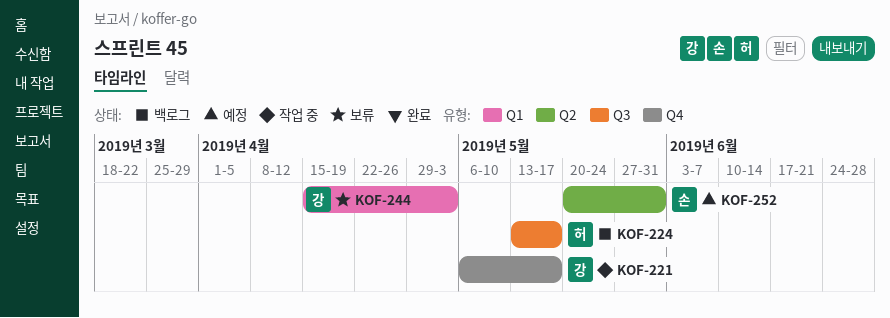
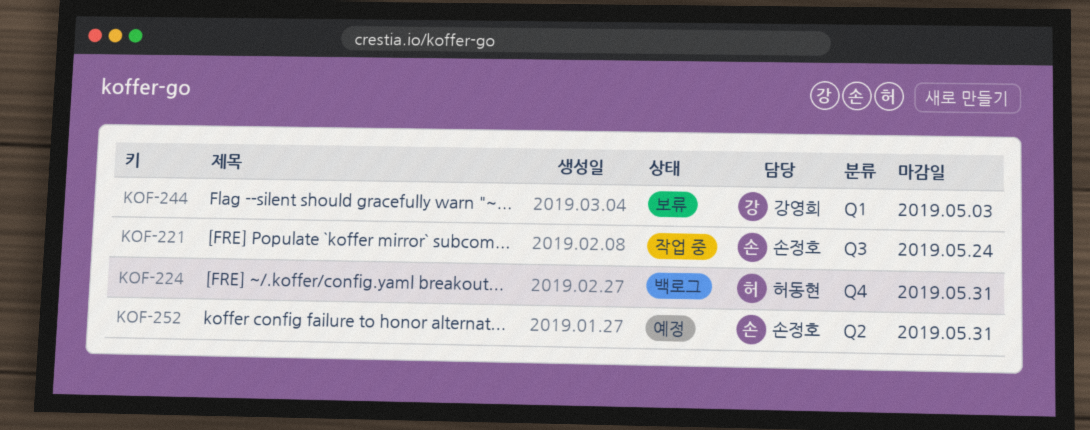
KOF-221, owner: 강영희 -> 손정호
KOF-221, label: Q4 -> Q3
KOF-221, due: May 17 -> May 24
KOF-224, label: Q3 -> Q4
KOF-224, due: May 17 -> May 31

